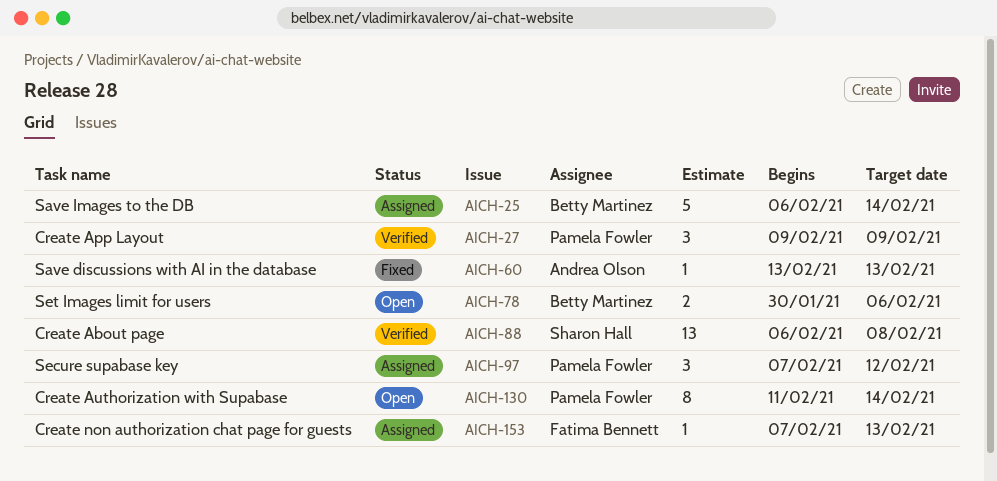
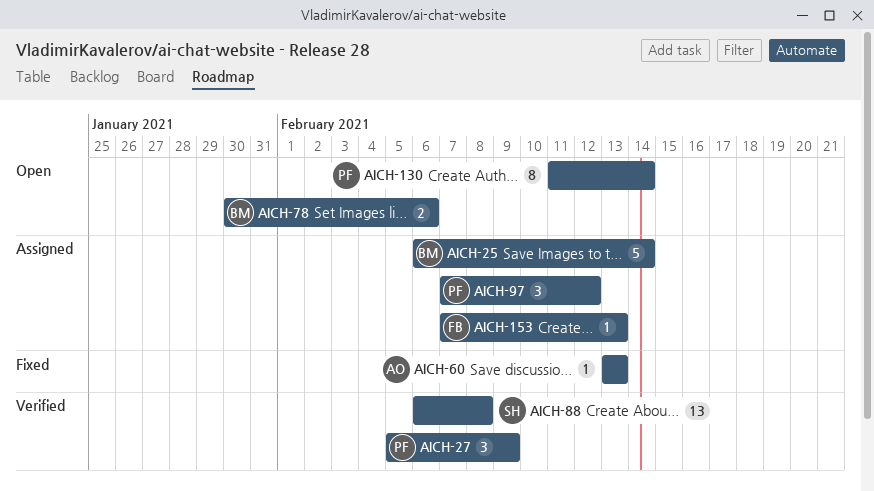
AICH-27, start: Feb 9 -> Feb 5

